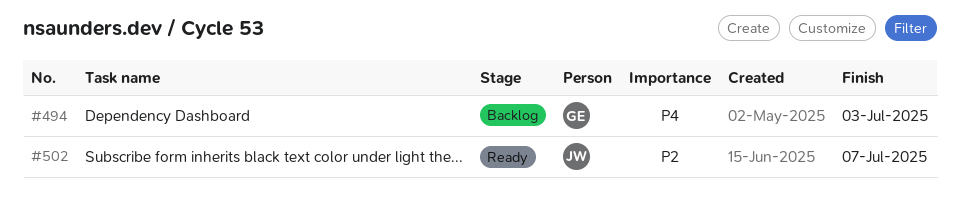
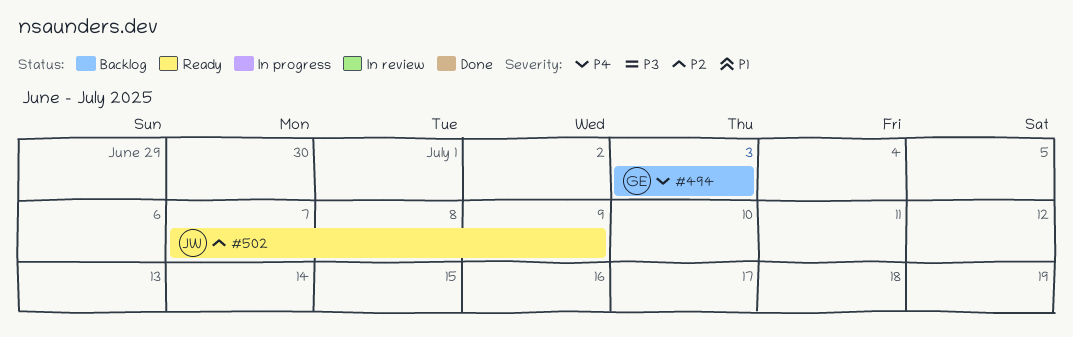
#502, due: Jul 7 -> Jul 9

